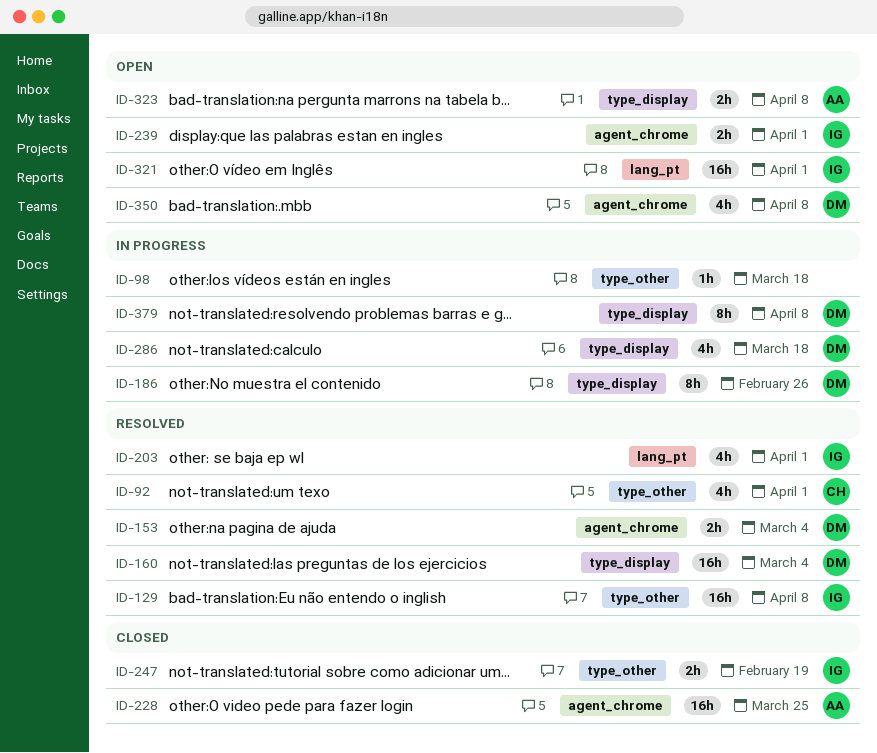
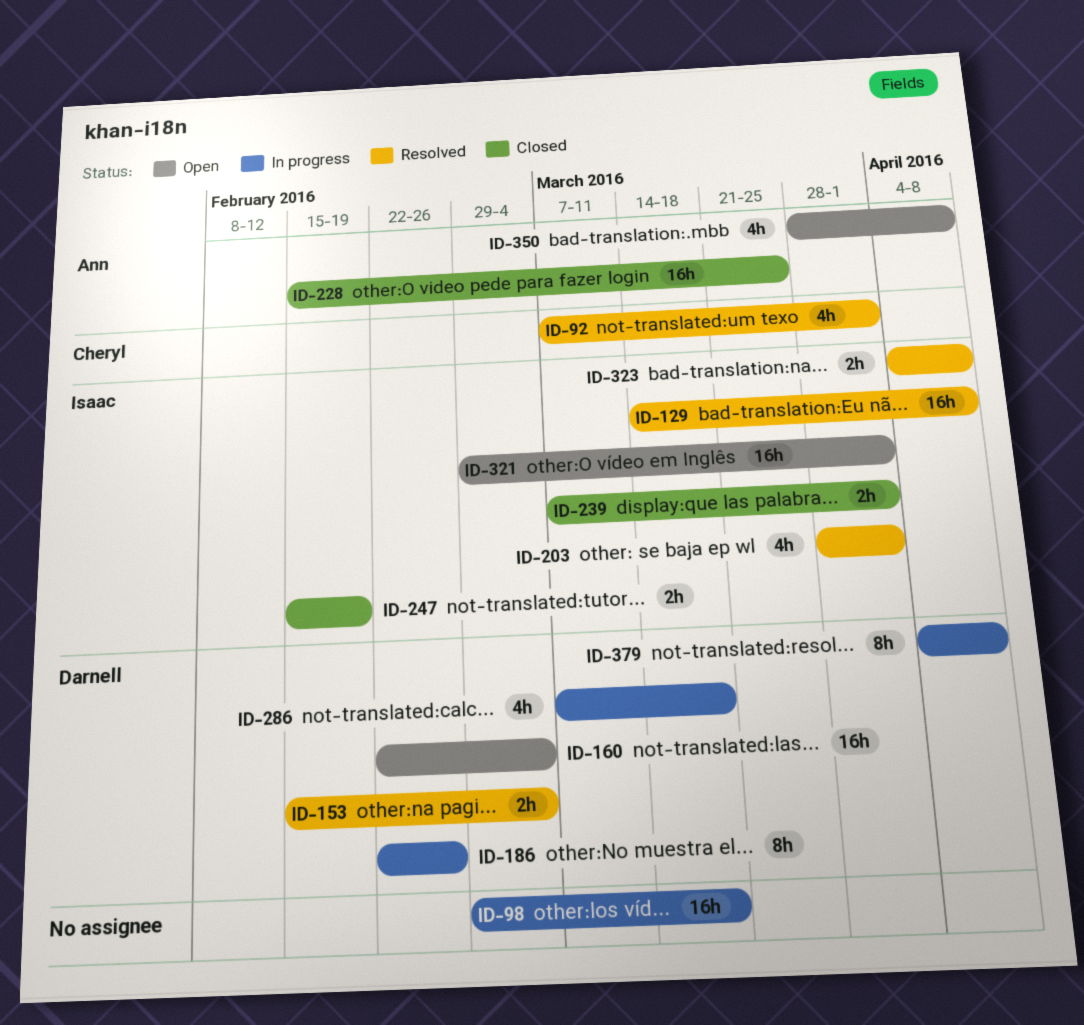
ID-98, estimate: 1h -> 16h
ID-160, status: Resolved -> Open
ID-239, status: Open -> Closed
ID-323, status: Open -> Resolved
ID-323, owner: Ann -> Isaac
ID-350, owner: Darnell -> Ann

